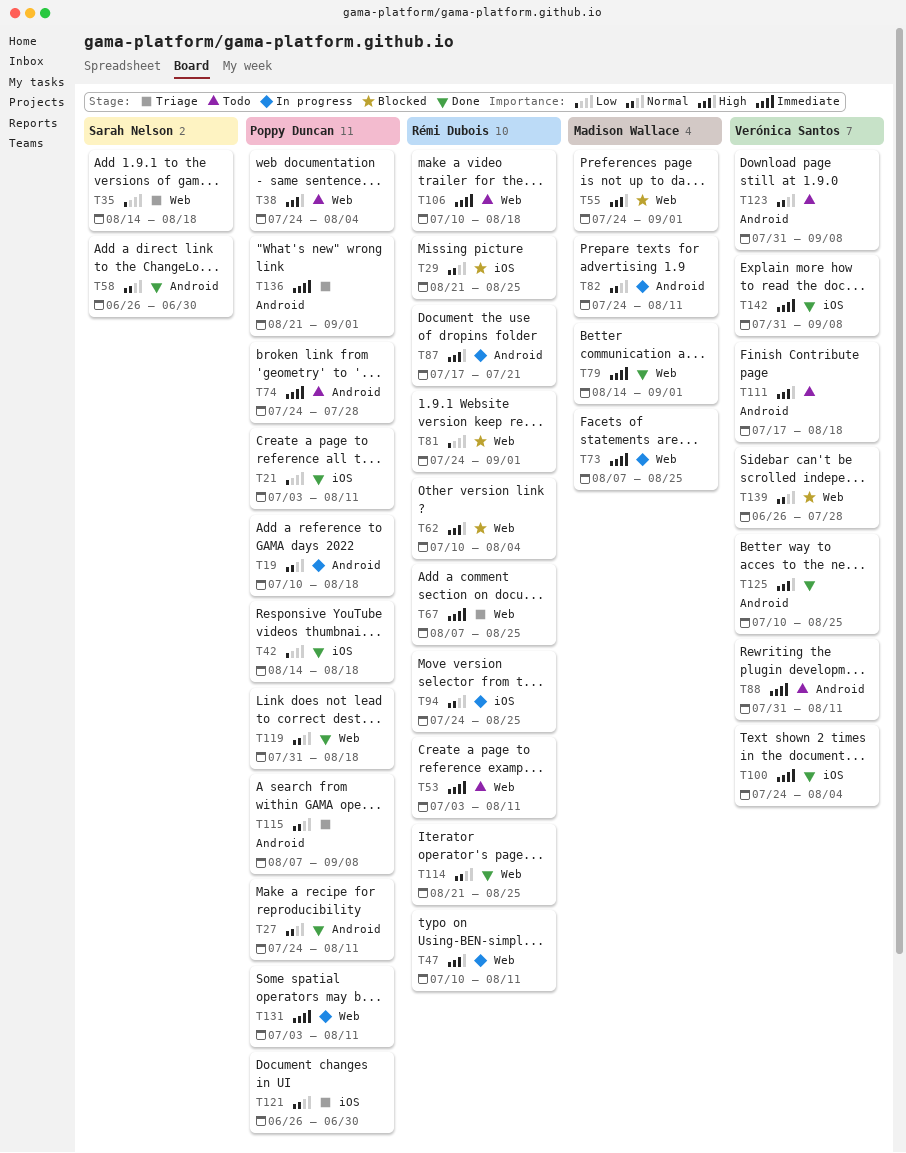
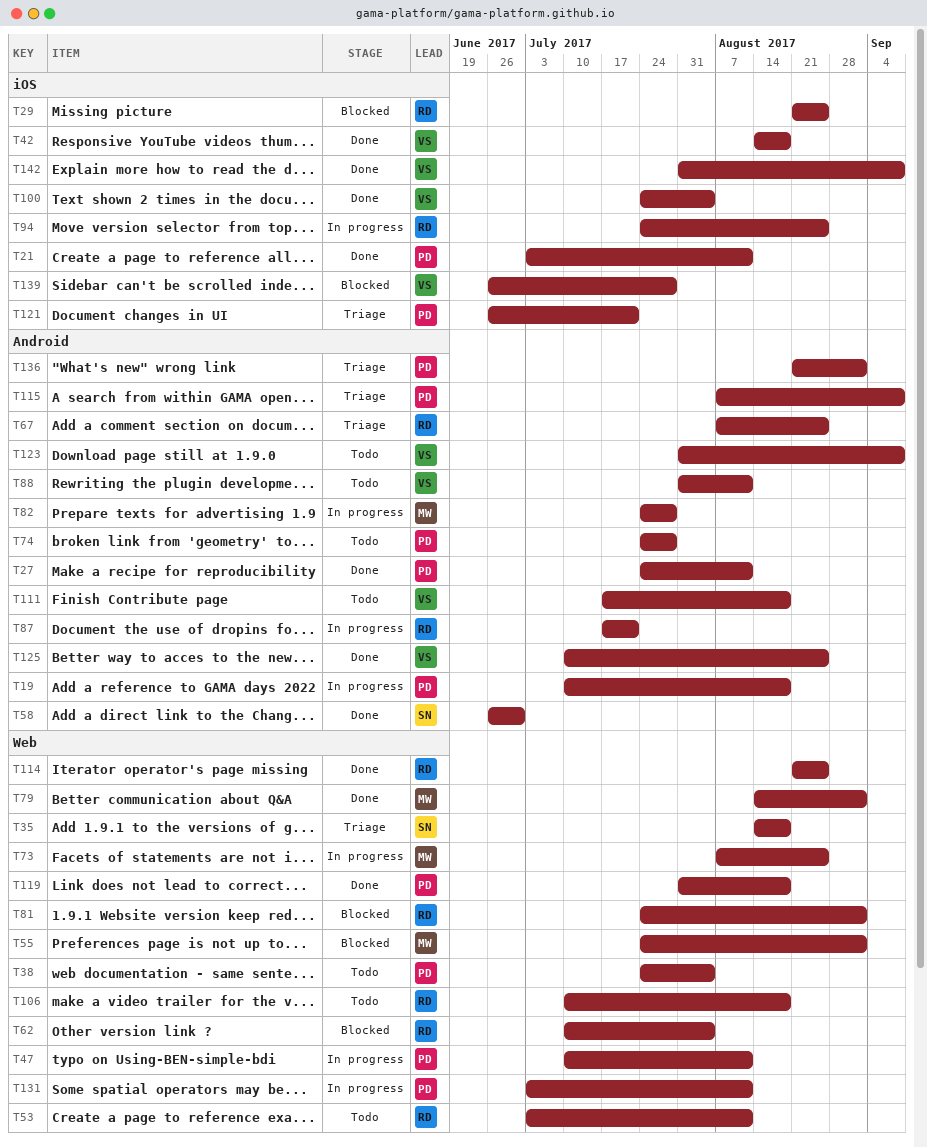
T42, owner: Poppy Duncan -> Verónica Santos
T47, owner: Rémi Dubois -> Poppy Duncan
T67, label: Web -> Android
T82, due: Aug 11 -> Jul 28
T121, due: Jun 30 -> Jul 21
T139, label: Web -> iOS

